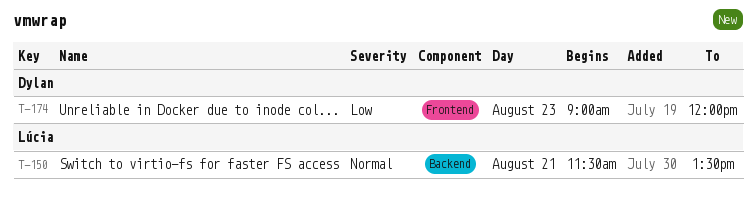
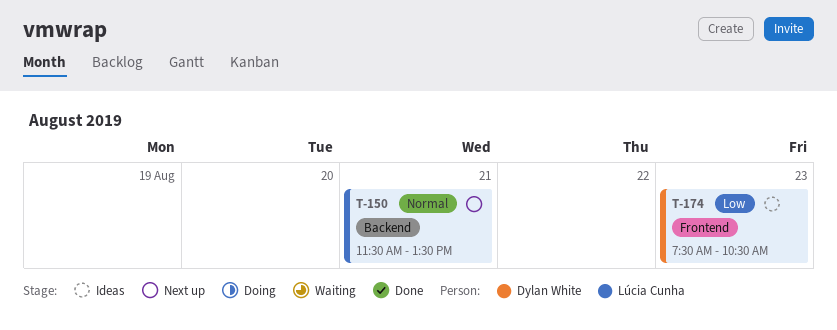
T-174, begins: 09:00 -> 07:30
T-174, ends: 12:00 -> 10:30

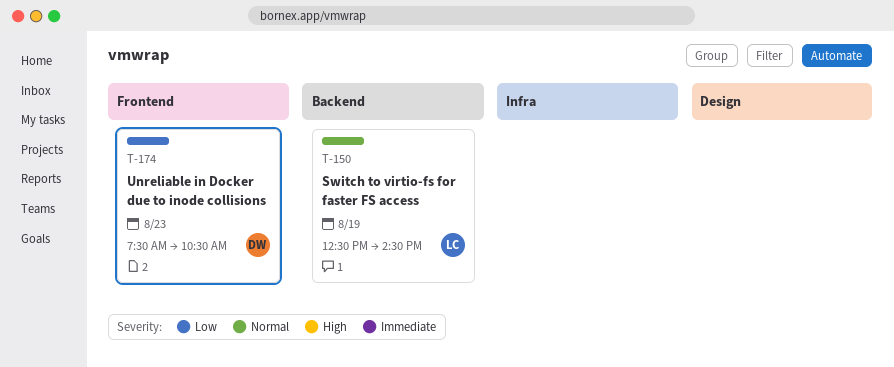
T-150, day: Aug 21 -> Aug 19
T-150, begins: 11:30 -> 12:30
T-150, ends: 13:30 -> 14:30

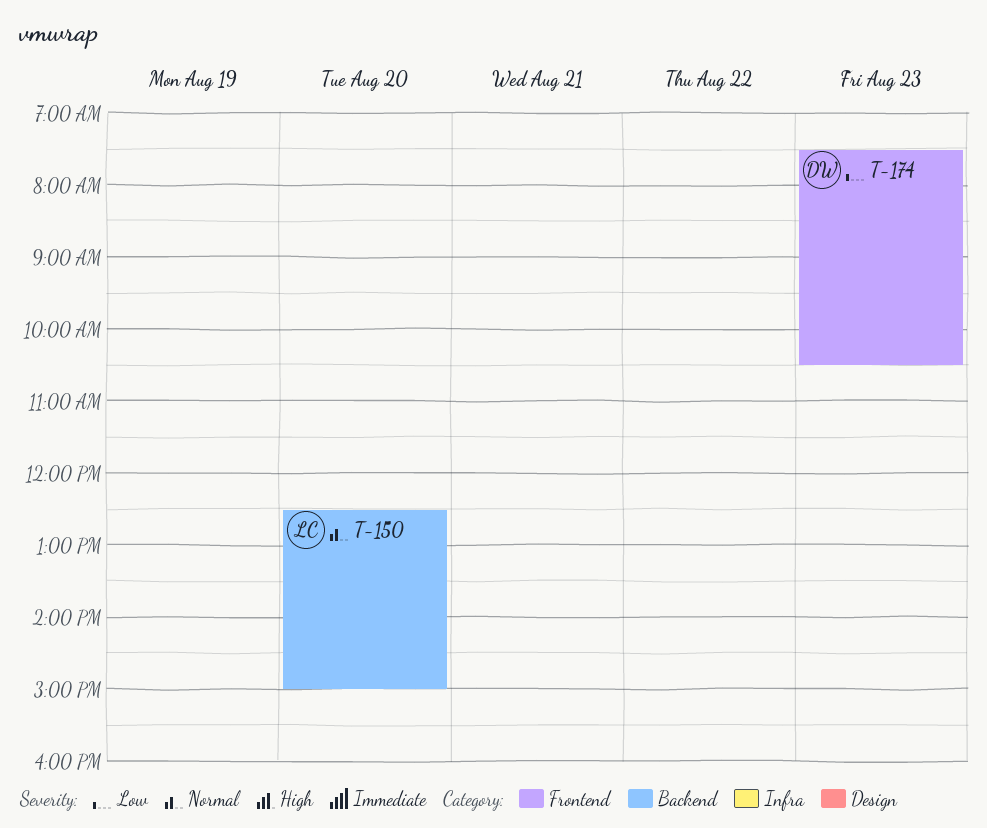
T-150, day: Aug 19 -> Aug 20
T-150, ends: 14:30 -> 15:00

